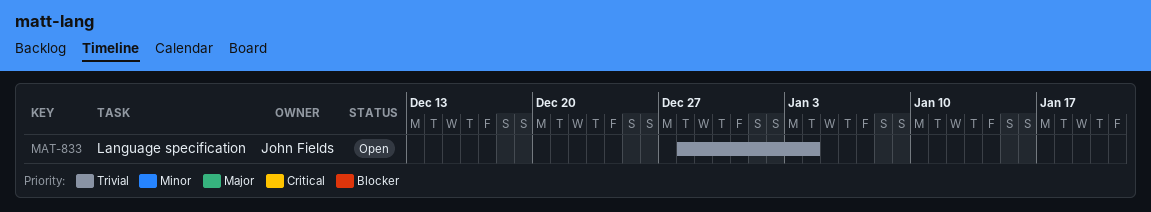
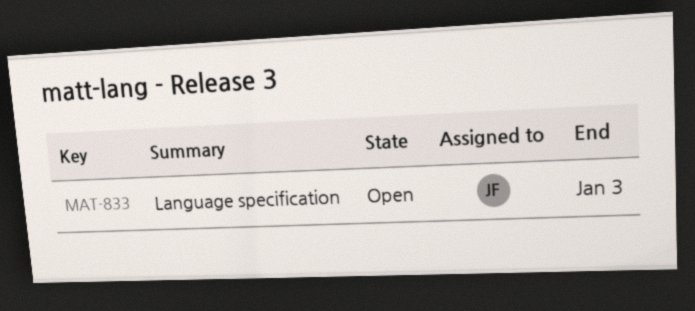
MAT-833, due: Jan 4 -> Jan 3

